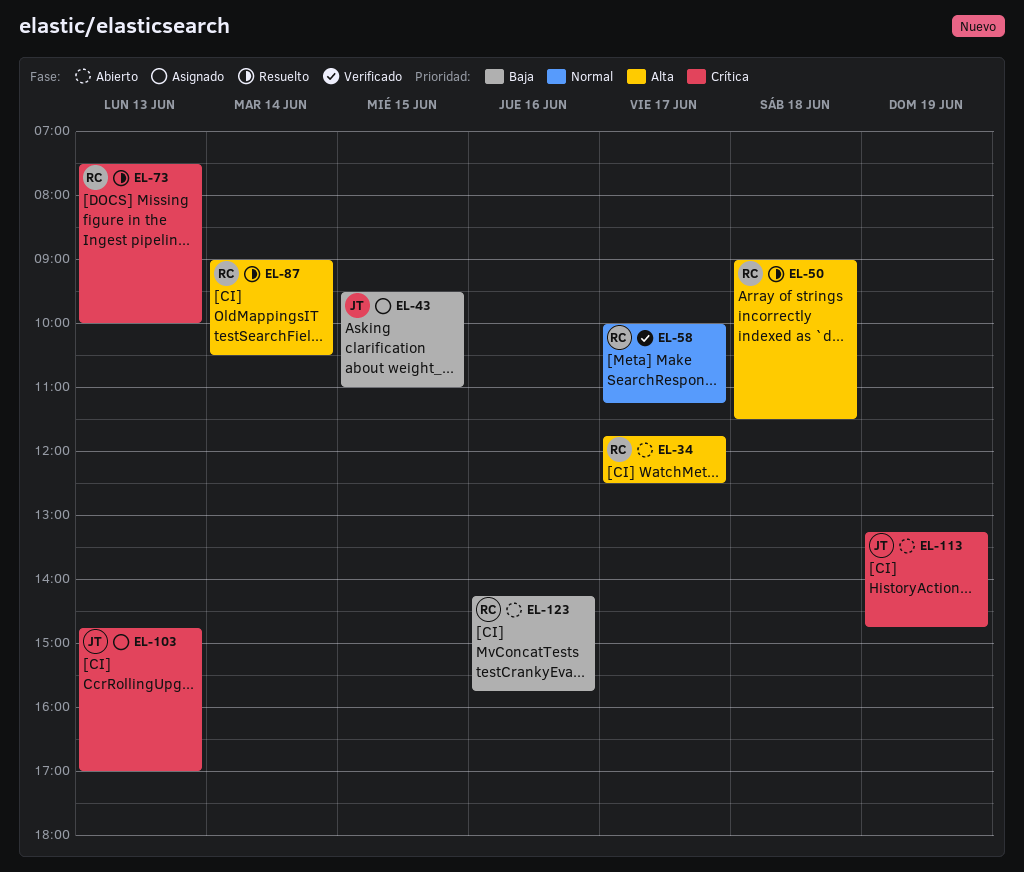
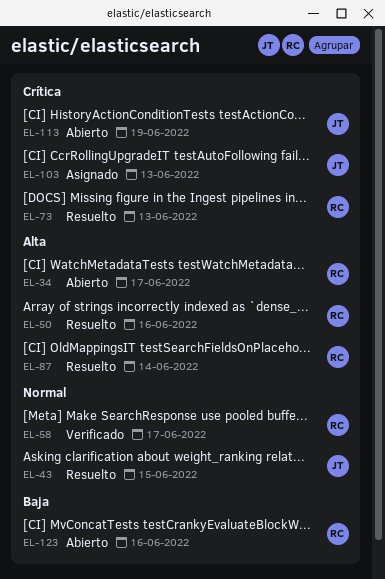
EL-43, status: Asignado -> Resuelto
EL-43, priority: Baja -> Normal
EL-50, day: Jun 18 -> Jun 16

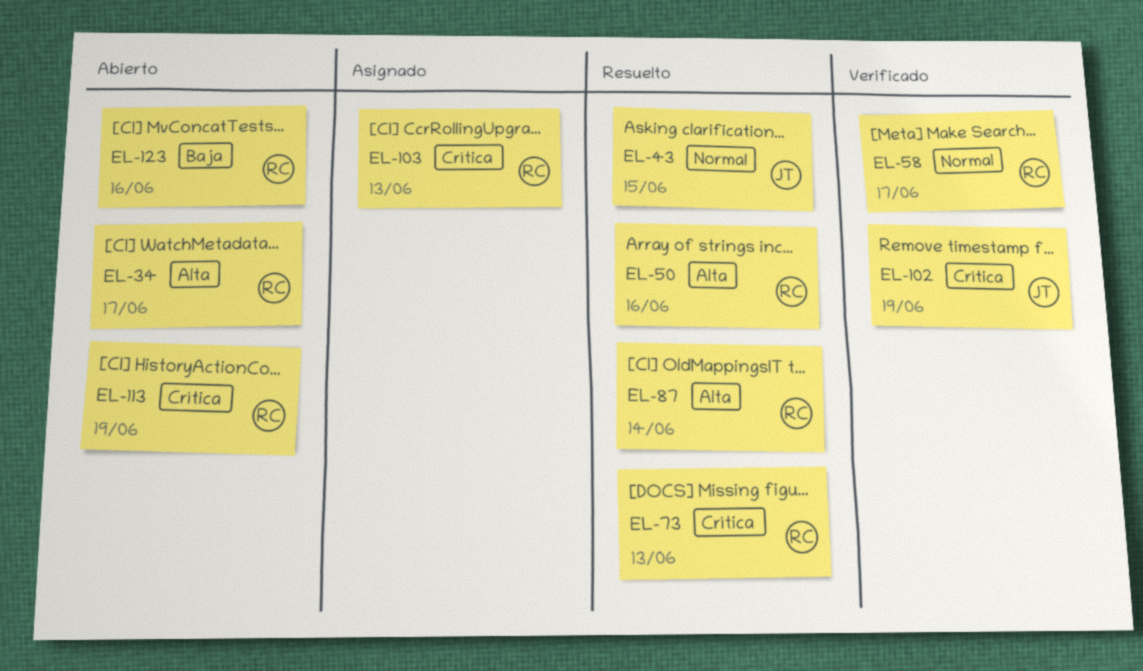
EL-102: none -> present
EL-103, owner: JT -> RC
EL-113, owner: JT -> RC

